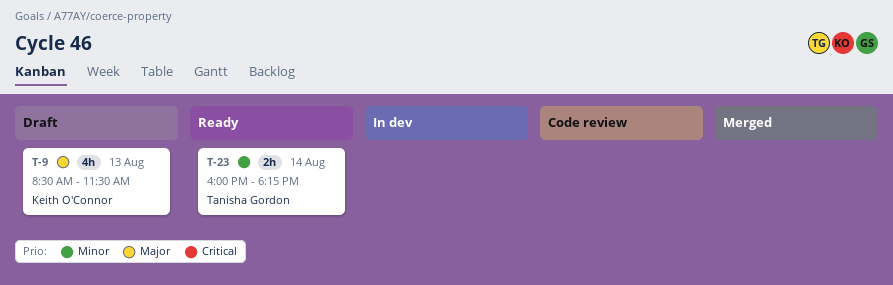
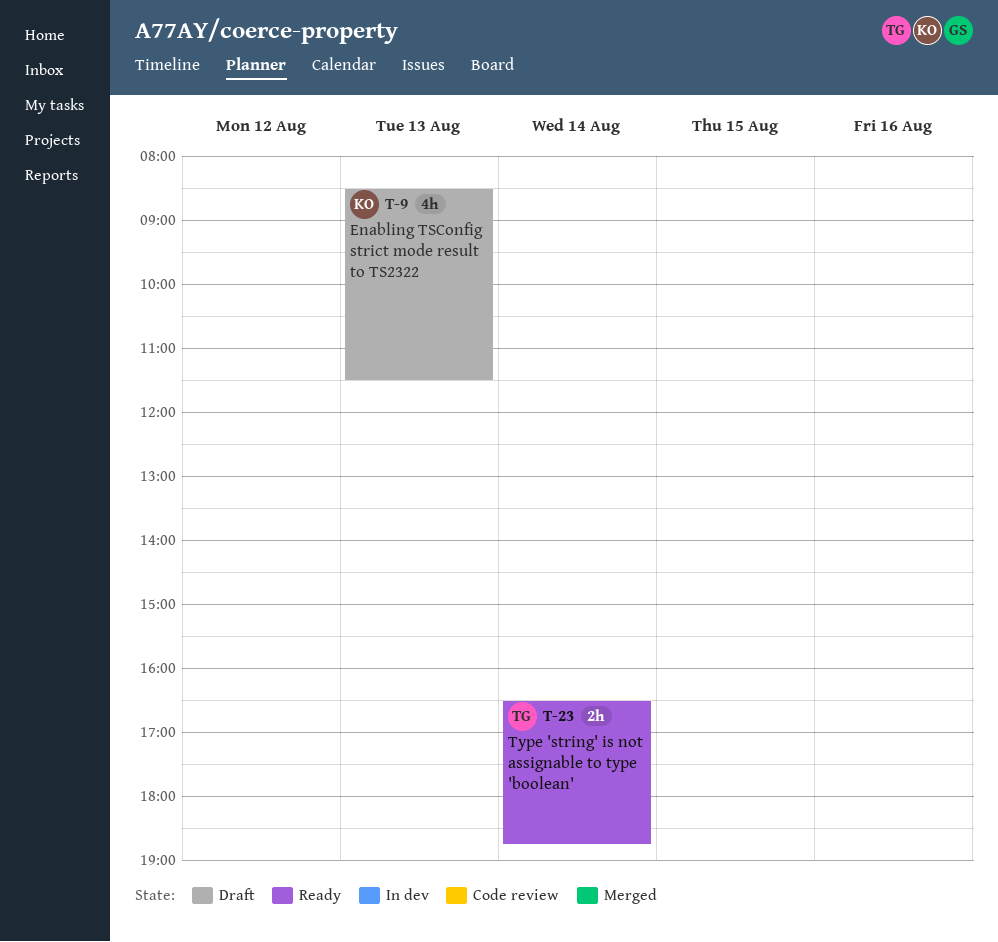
T-23, begins: 16:00 -> 16:30
T-23, ends: 18:15 -> 18:45

